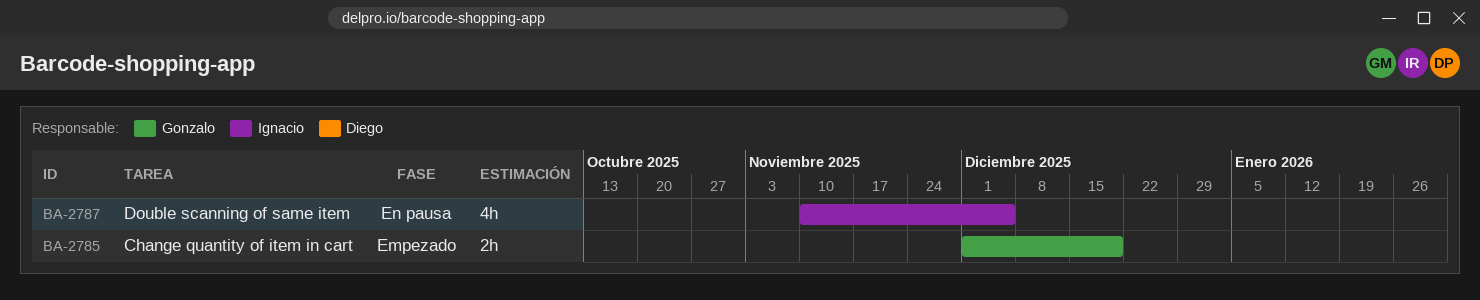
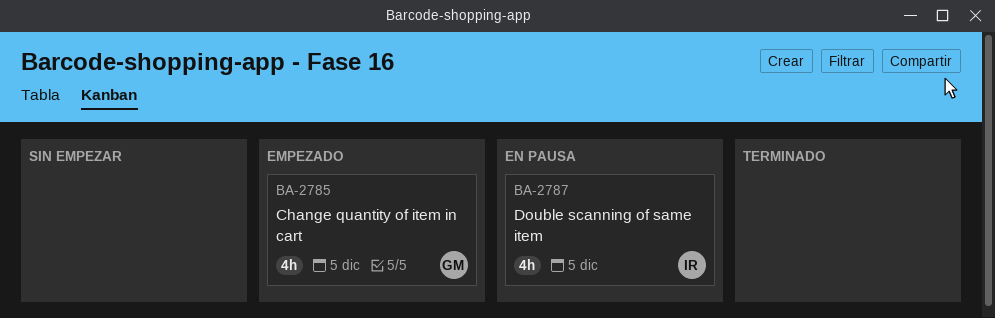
BA-2785, estimate: 2h -> 4h
BA-2785, due: Dec 19 -> Dec 5

